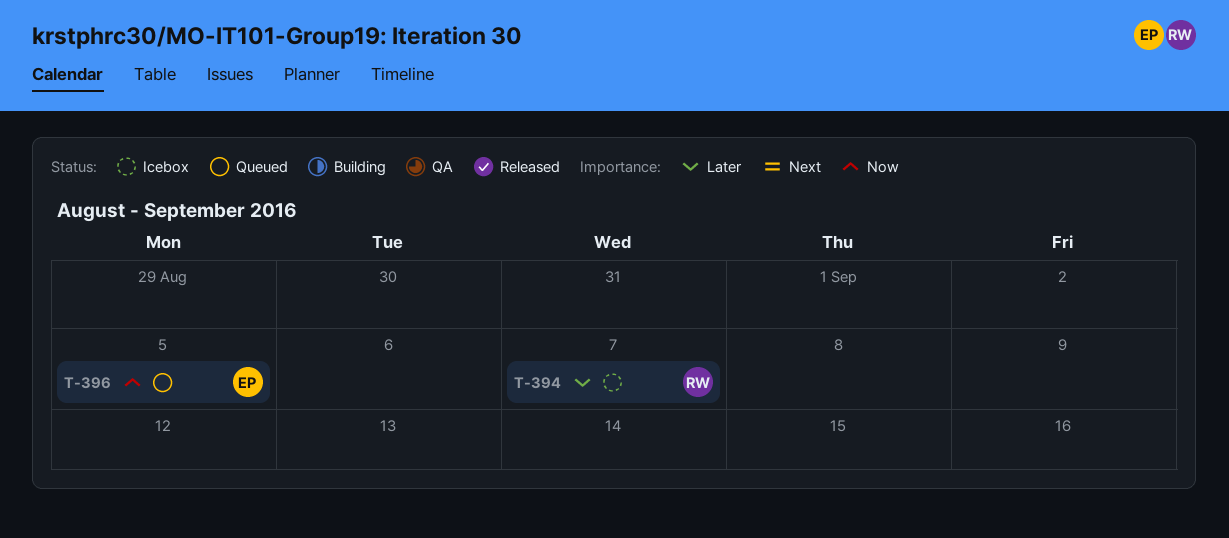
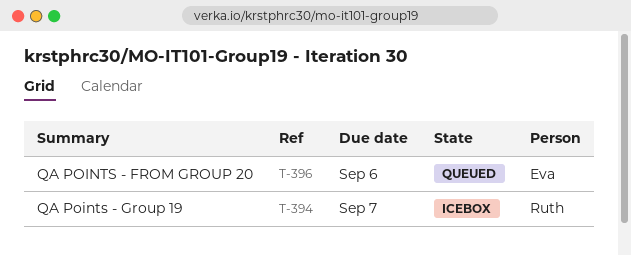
T-396, due: Sep 5 -> Sep 6

